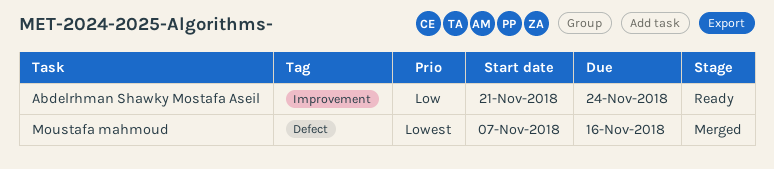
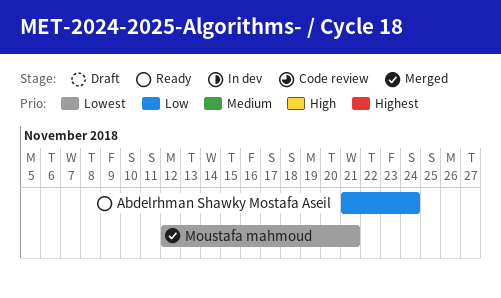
Moustafa mahmoud, start: Nov 7 -> Nov 12
Moustafa mahmoud, due: Nov 16 -> Nov 21

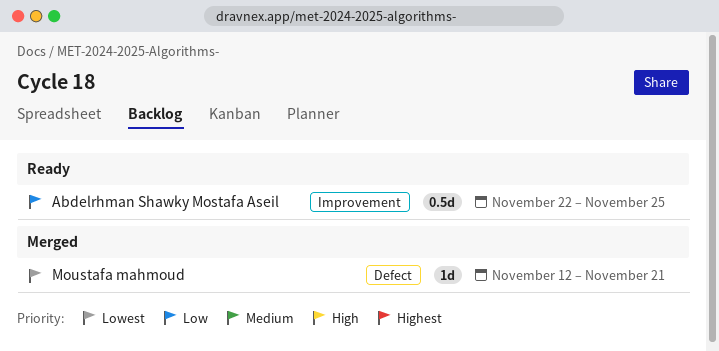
Abdelrhman Shawky Mostafa Aseil, start: Nov 21 -> Nov 22
Abdelrhman Shawky Mostafa Aseil, due: Nov 24 -> Nov 25

